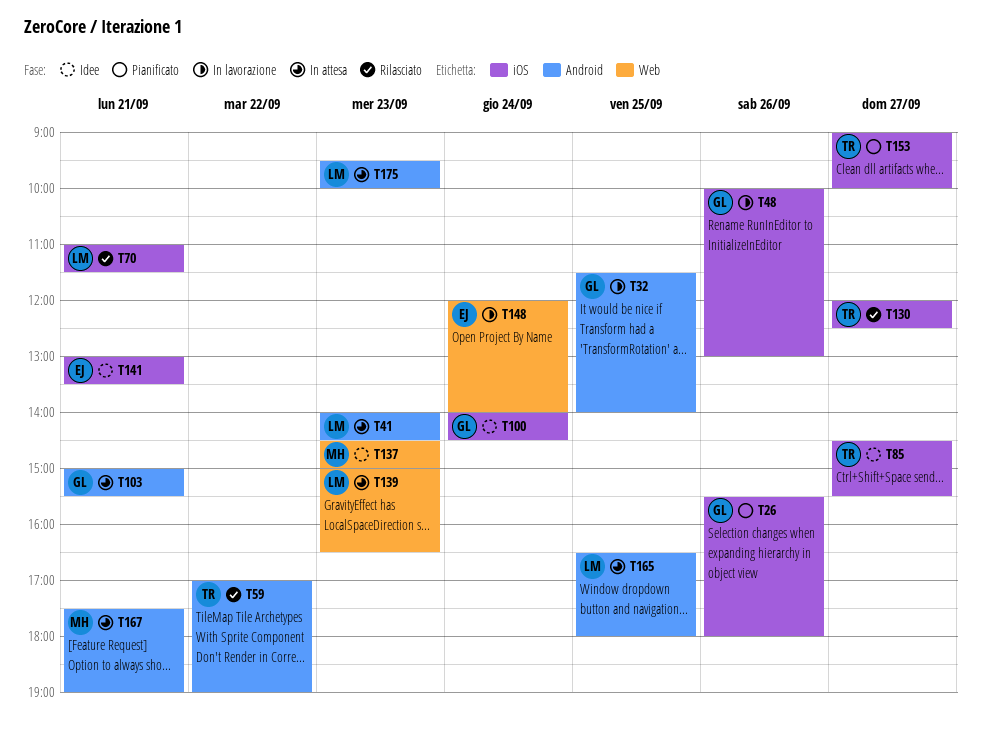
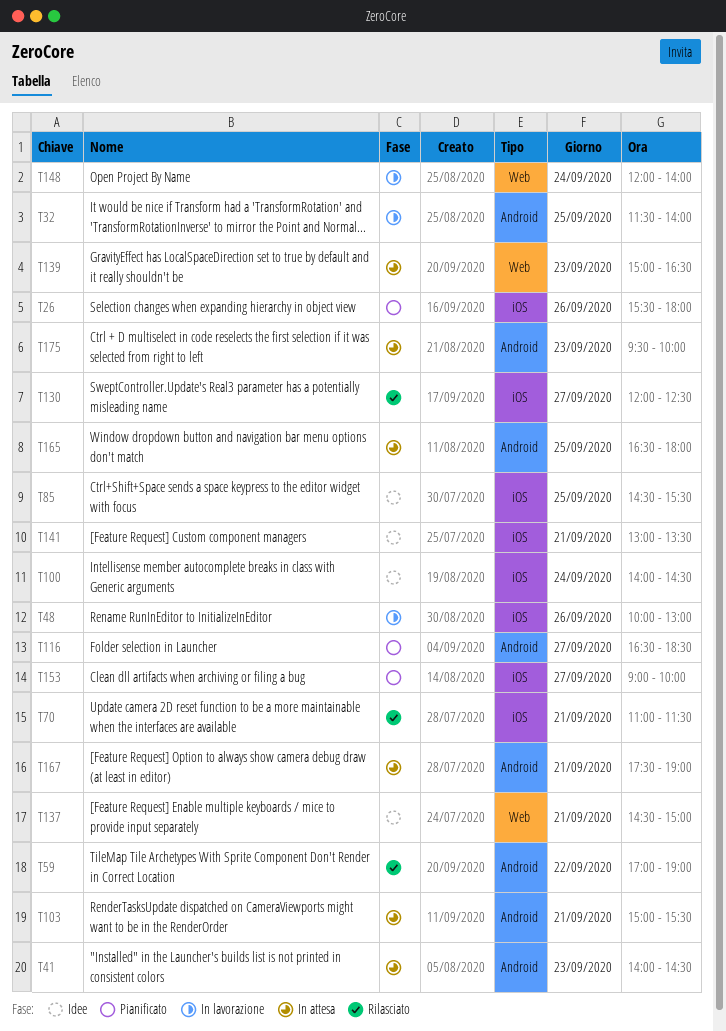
T85, day: Sep 27 -> Sep 25
T116: none -> present
T137, day: Sep 23 -> Sep 21

